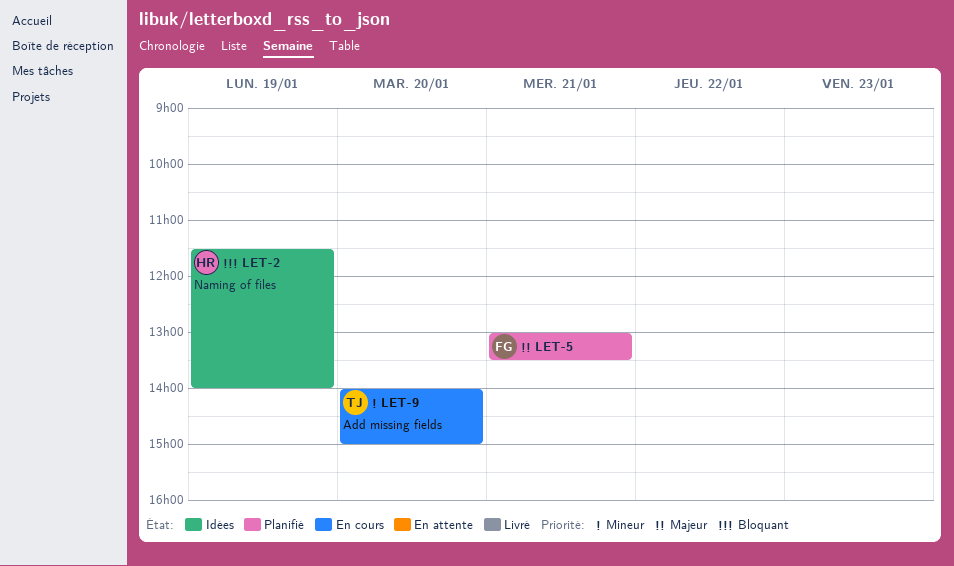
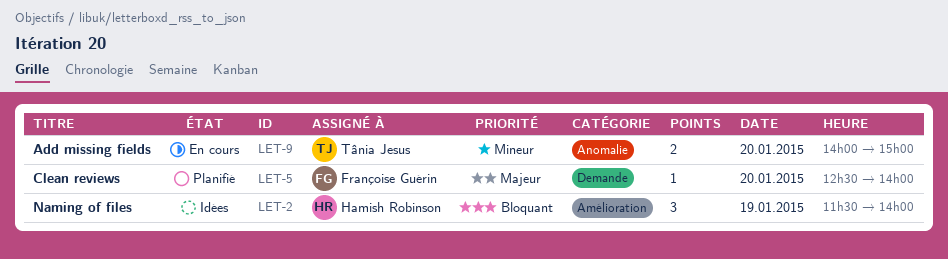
LET-5, day: Jan 21 -> Jan 20
LET-5, begins: 13:00 -> 12:30
LET-5, ends: 13:30 -> 14:00

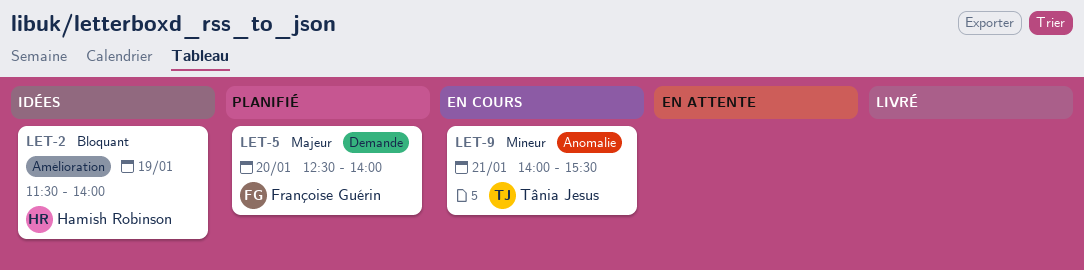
LET-9, day: Jan 20 -> Jan 21
LET-9, ends: 15:00 -> 15:30

